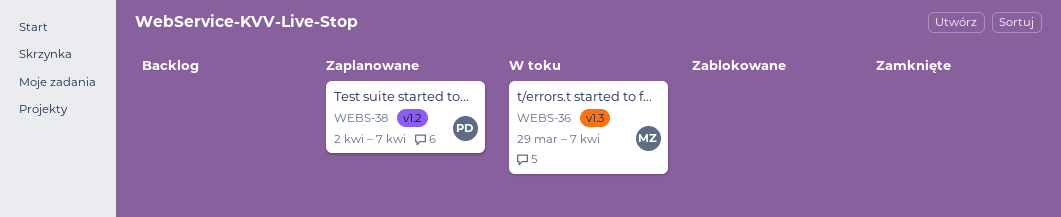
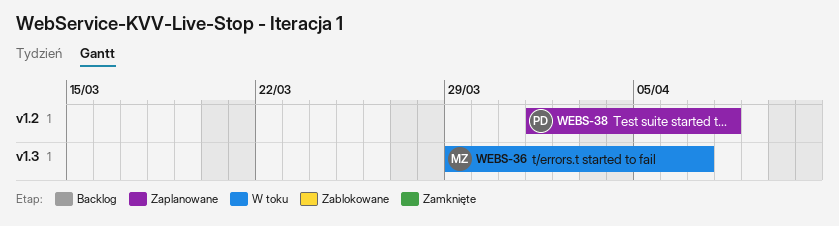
WEBS-38, start: Apr 2 -> Apr 1
WEBS-38, due: Apr 7 -> Apr 8

